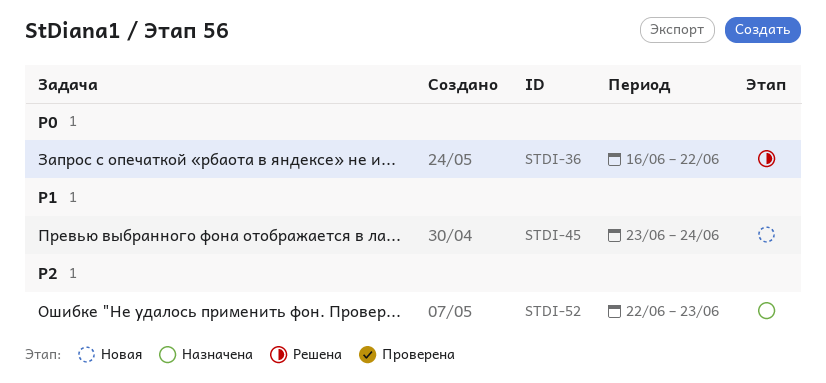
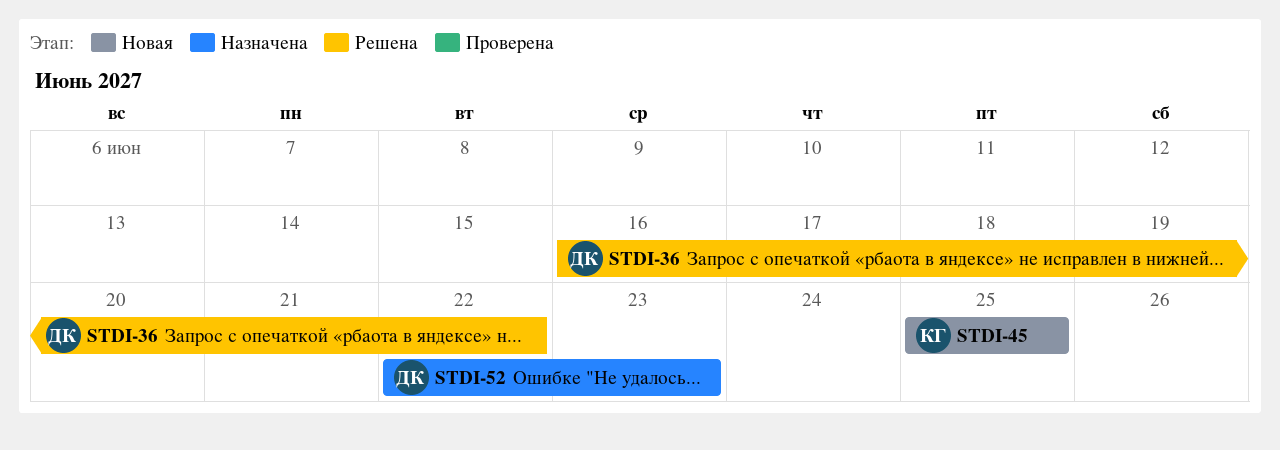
STDI-45, start: Jun 23 -> Jun 25
STDI-45, due: Jun 24 -> Jun 25

